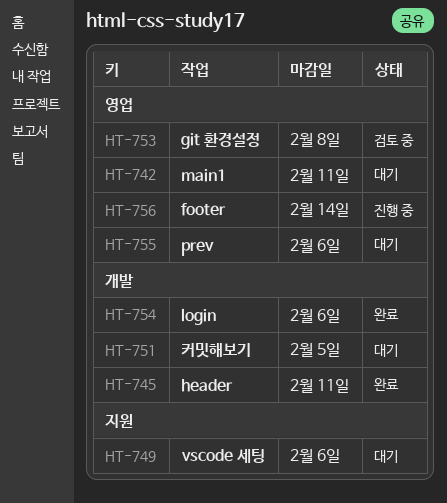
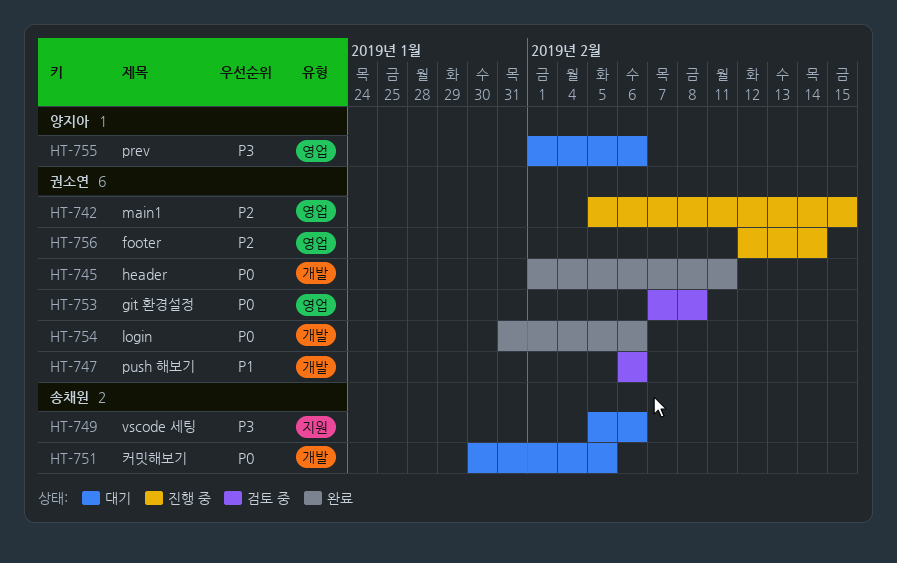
HT-742, status: 대기 -> 진행 중
HT-742, due: Feb 11 -> Feb 15
HT-747: none -> present

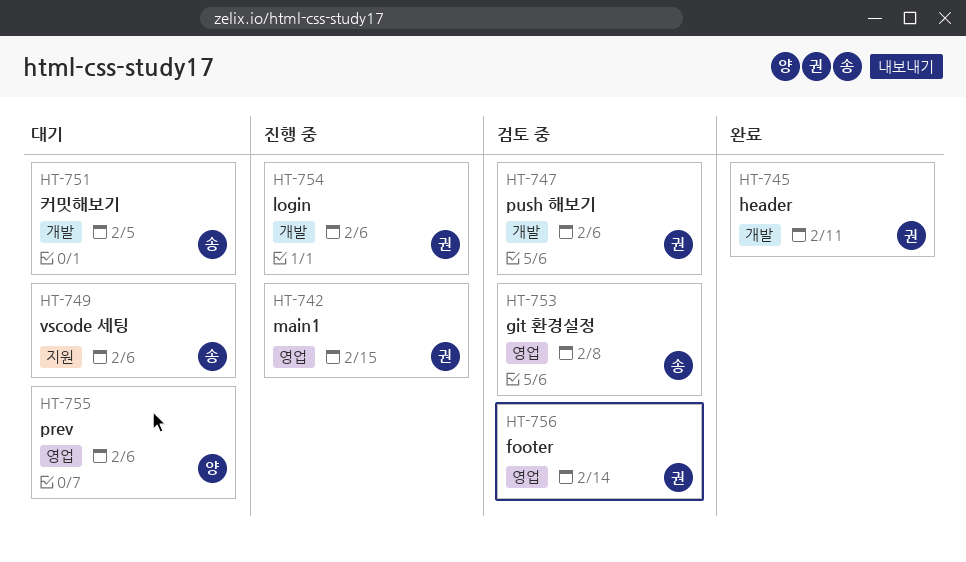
HT-753, owner: 권소연 -> 송채원
HT-754, status: 완료 -> 진행 중
HT-756, status: 진행 중 -> 검토 중

